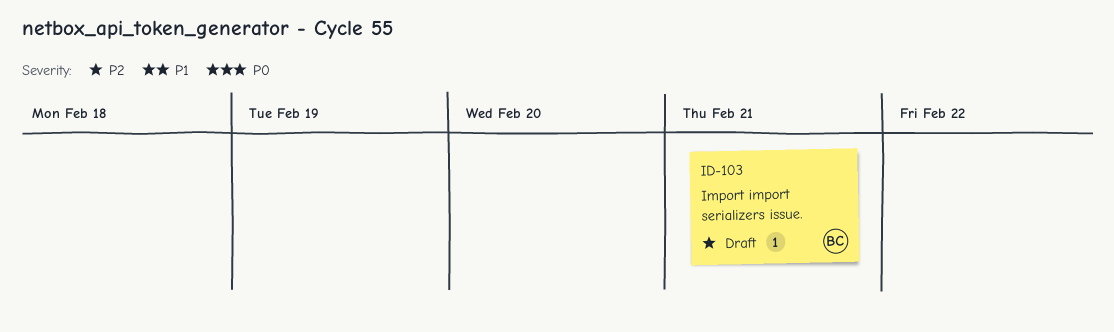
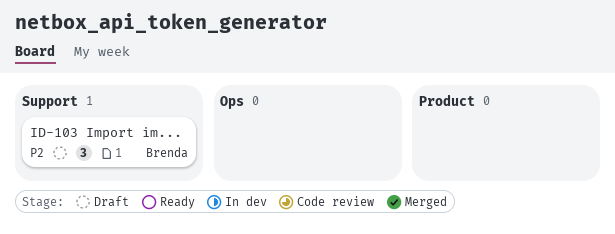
ID-103, estimate: 1 -> 3

